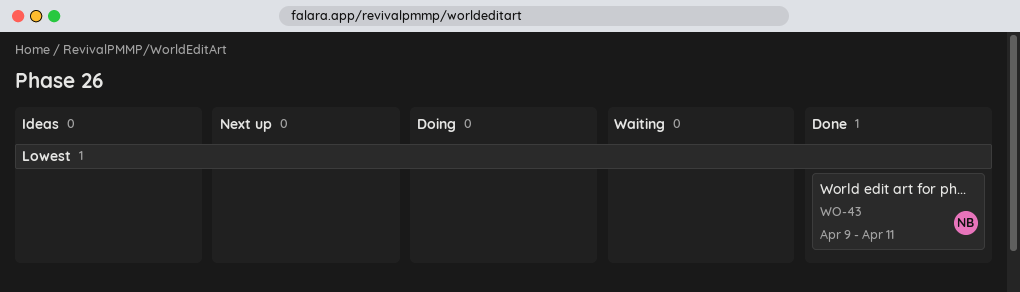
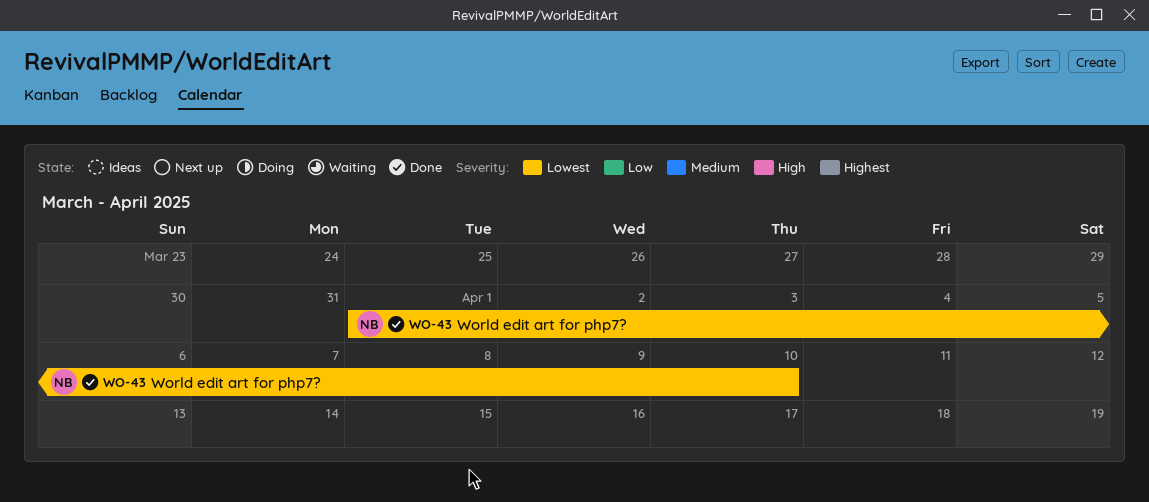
WO-43, start: Apr 9 -> Apr 1
WO-43, due: Apr 11 -> Apr 10

